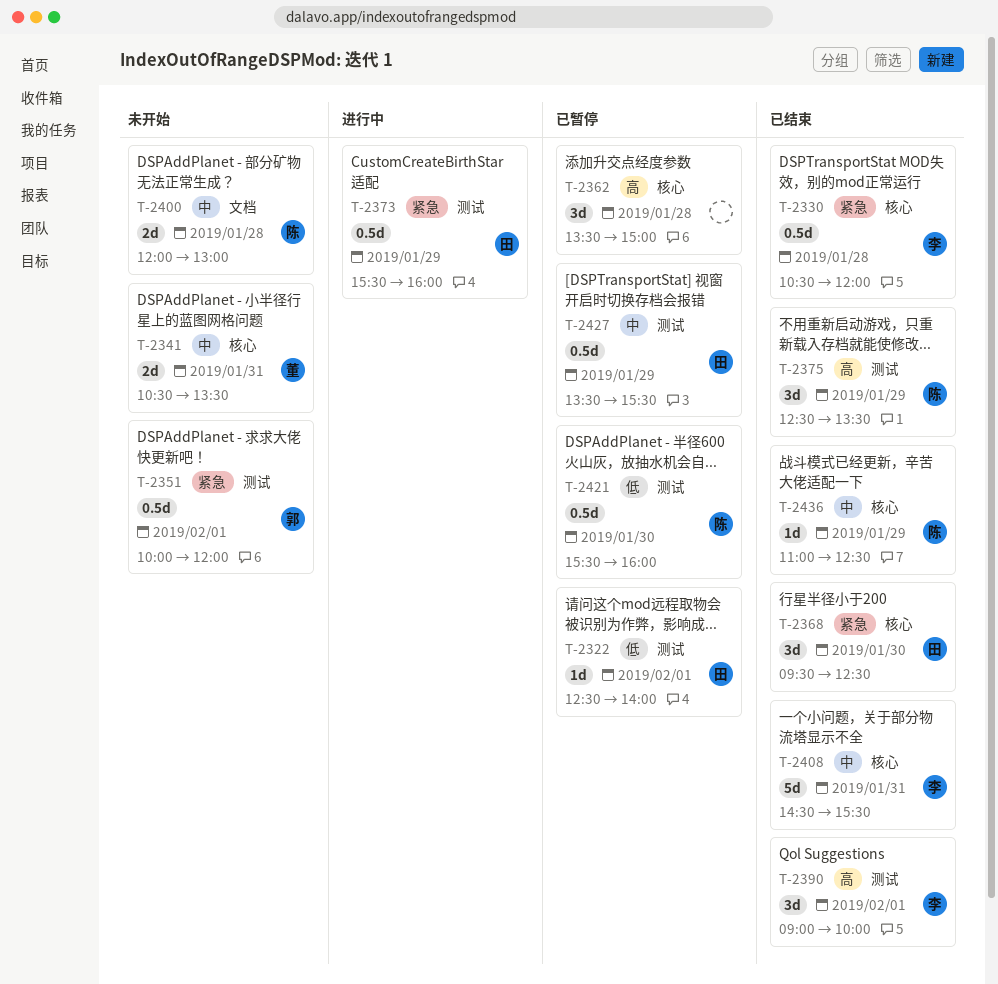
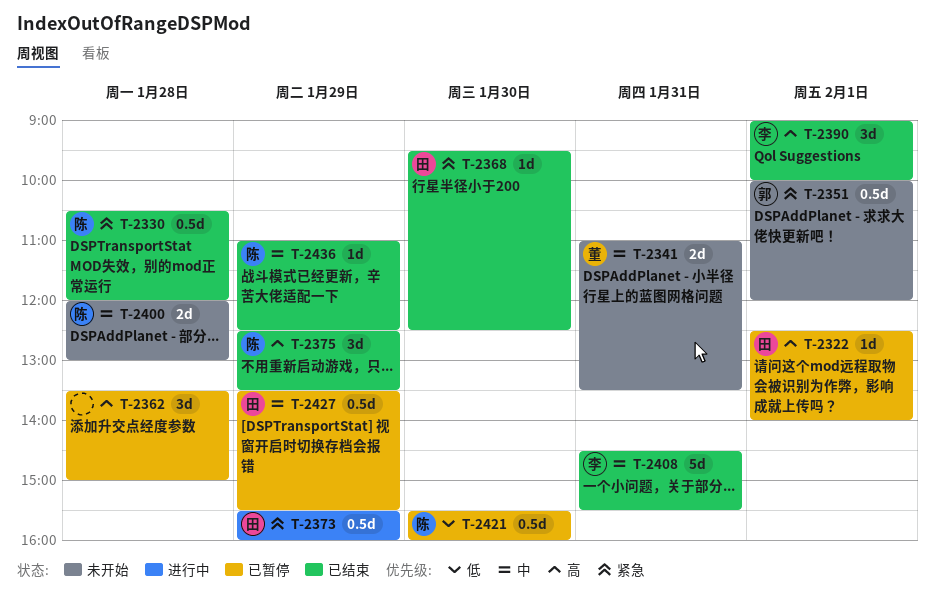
T-2322, priority: 低 -> 高
T-2330, owner: 李 -> 陈
T-2341, begins: 10:30 -> 11:00
T-2368, estimate: 3d -> 1d

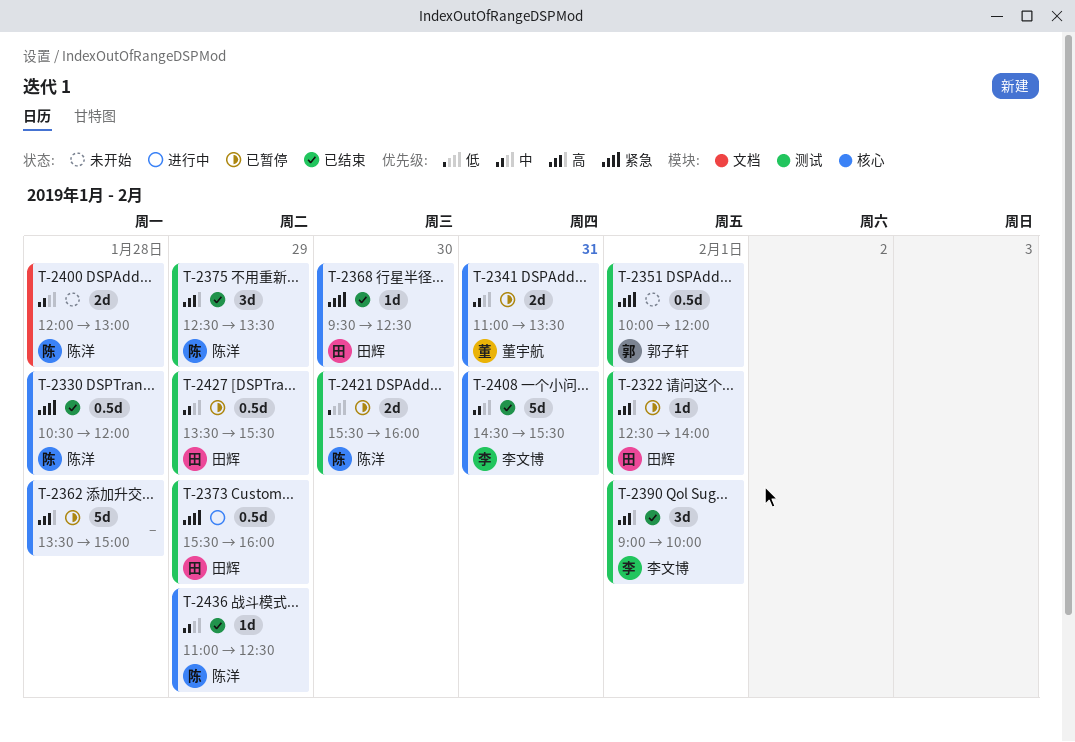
T-2341, status: 未开始 -> 已暂停
T-2362, estimate: 3d -> 5d
T-2421, estimate: 0.5d -> 2d

